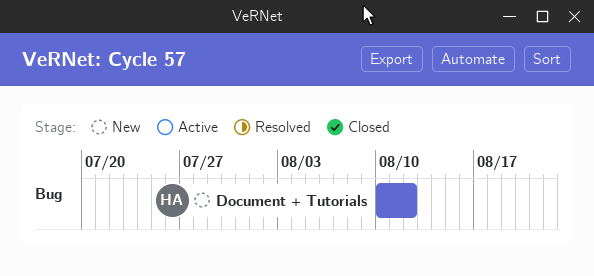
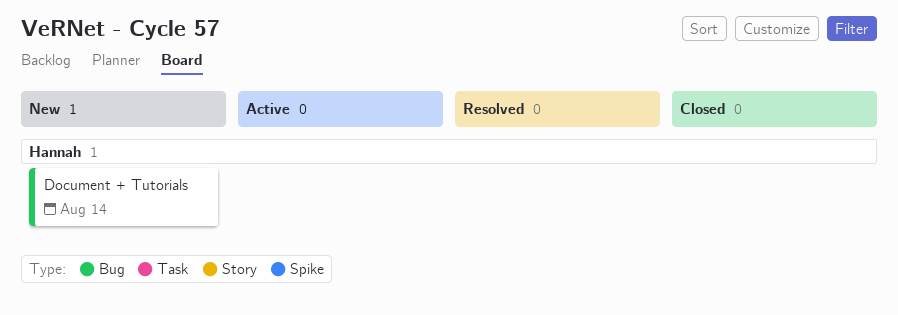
Document + Tutorials, due: Aug 12 -> Aug 14

